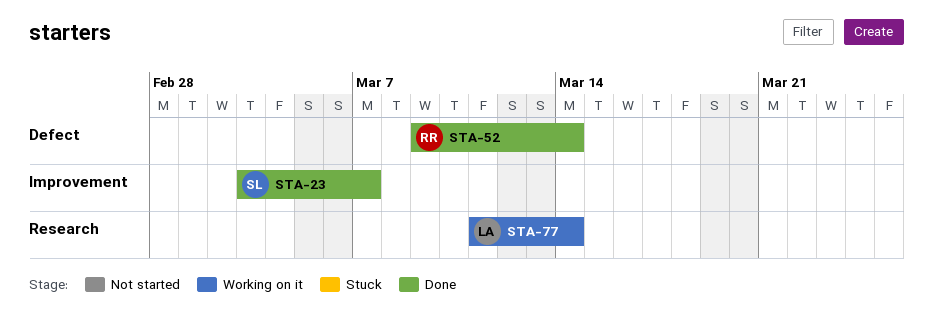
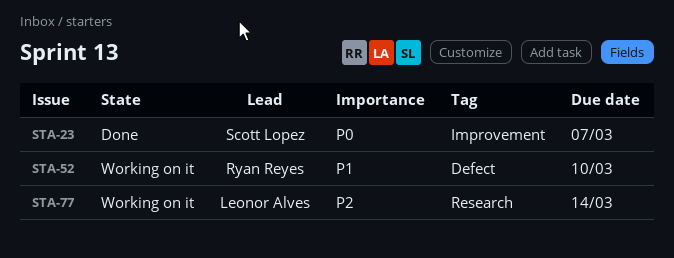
STA-52, status: Done -> Working on it
STA-52, due: Mar 14 -> Mar 10

